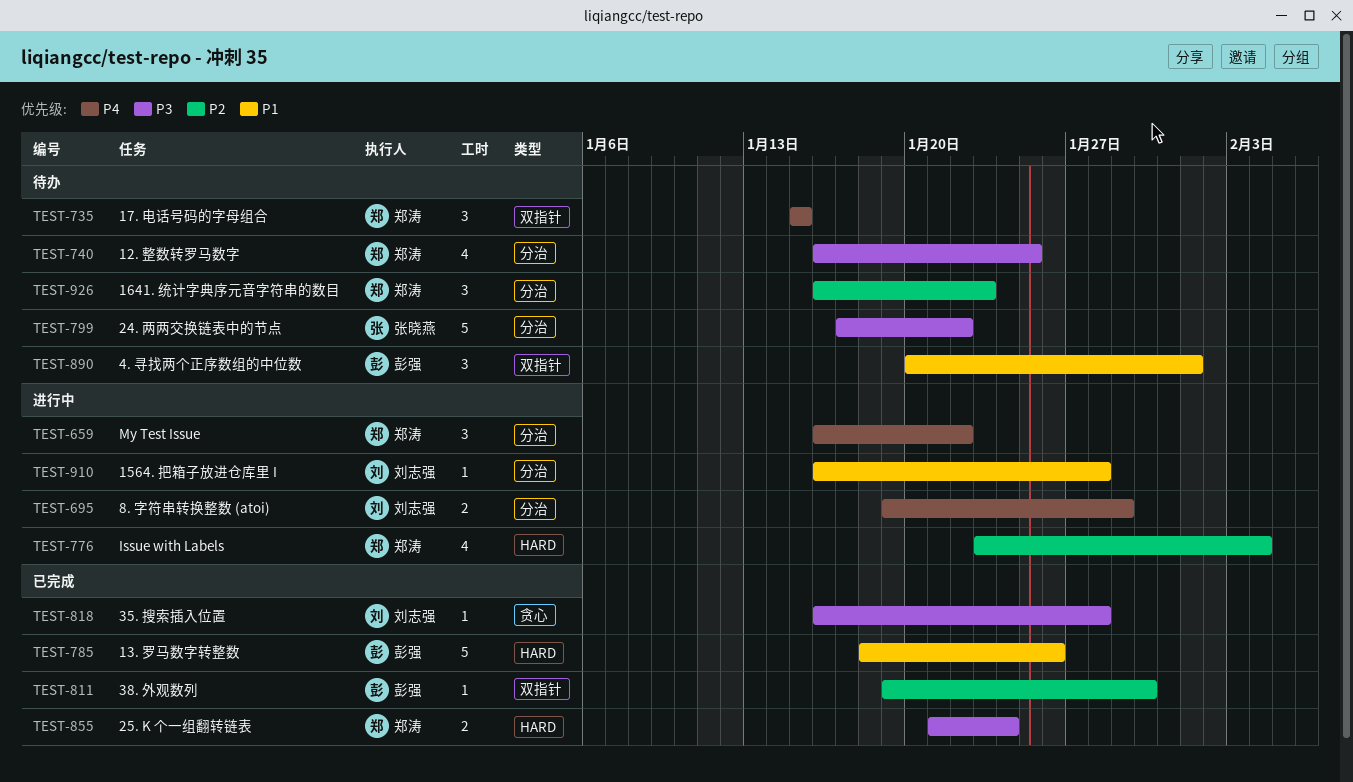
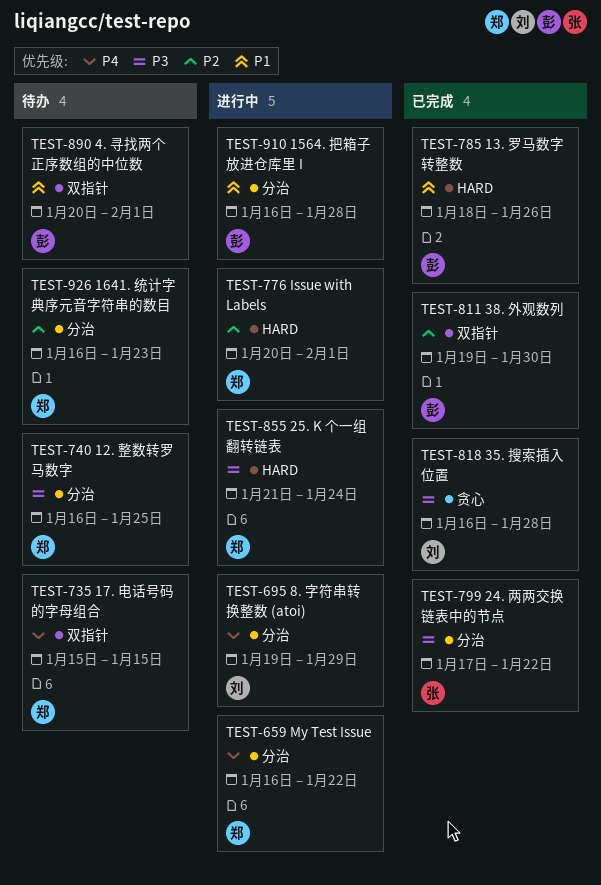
TEST-776, start: Jan 23 -> Jan 20
TEST-776, due: Feb 4 -> Feb 1
TEST-799, status: 待办 -> 已完成
TEST-855, status: 已完成 -> 进行中
TEST-910, owner: 刘志强 -> 彭强

